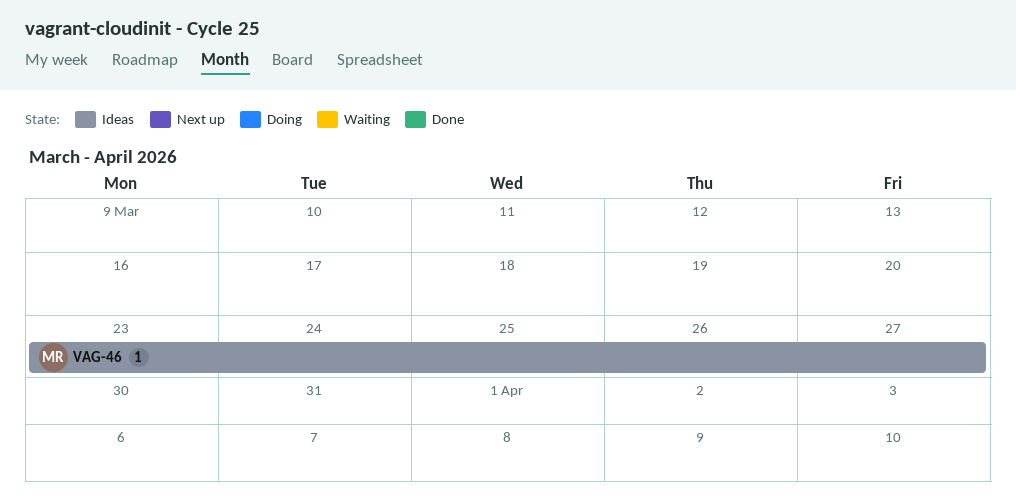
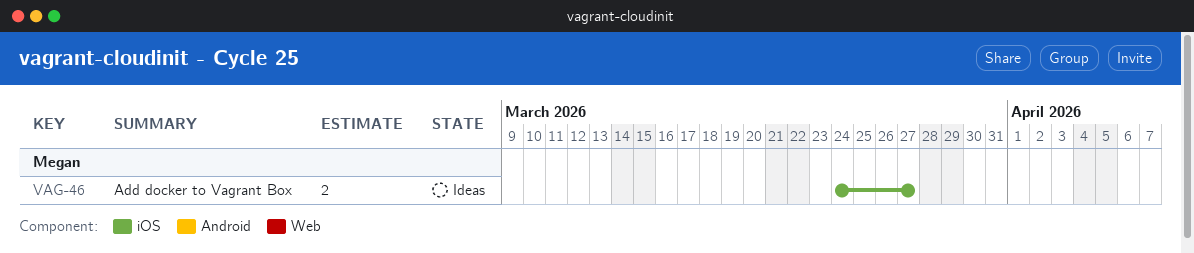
VAG-46, estimate: 1 -> 2
VAG-46, start: Mar 23 -> Mar 24

